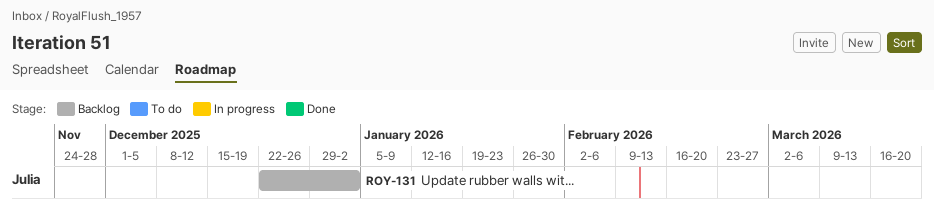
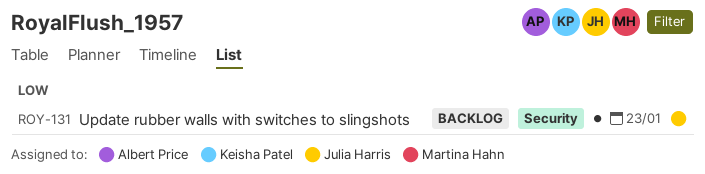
ROY-131, due: Jan 2 -> Jan 23

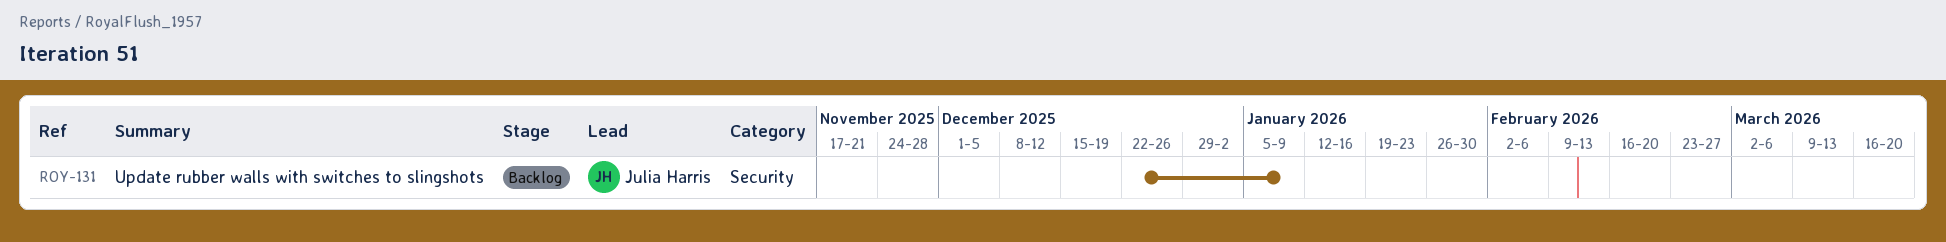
ROY-131, due: Jan 23 -> Jan 9

